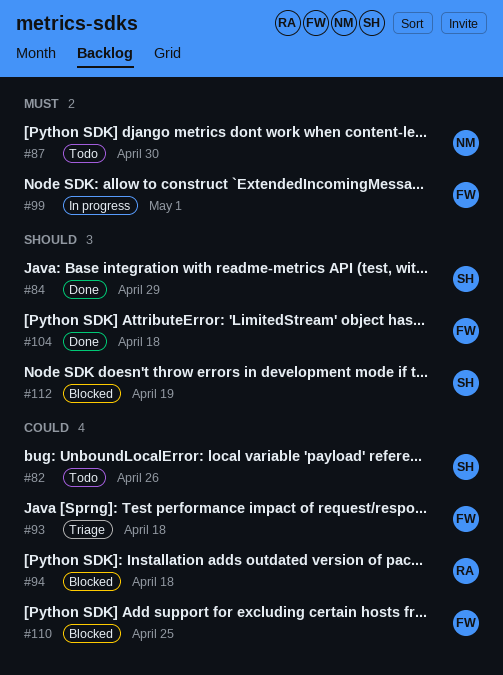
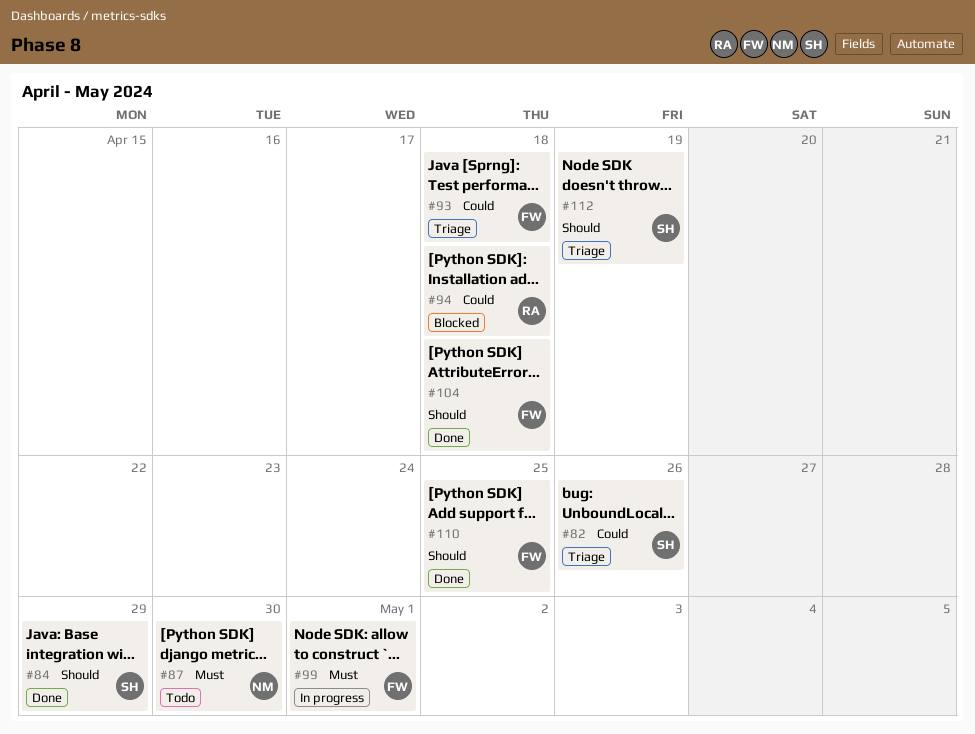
#82, status: Todo -> Triage
#110, status: Blocked -> Done
#110, priority: Could -> Should
#112, status: Blocked -> Triage

